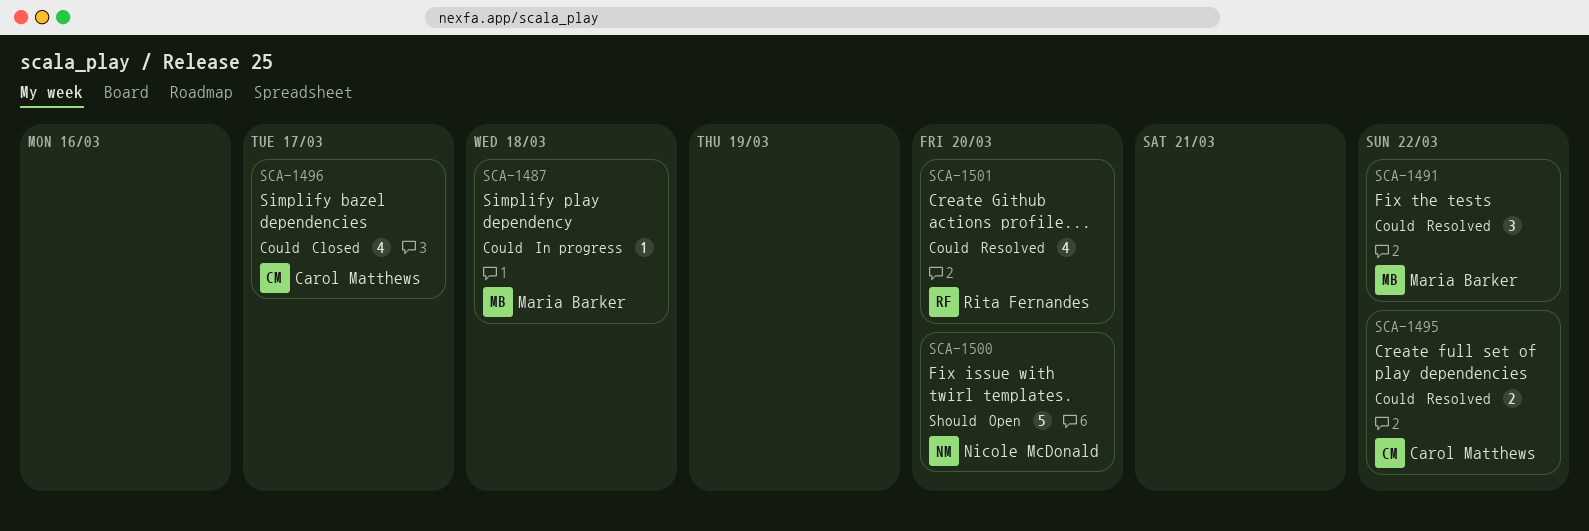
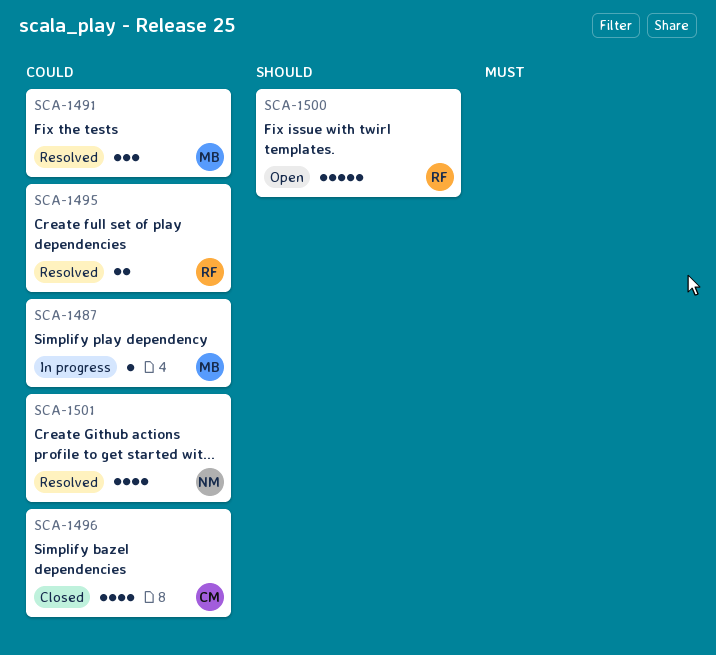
SCA-1495, owner: Carol Matthews -> Rita Fernandes
SCA-1500, owner: Nicole McDonald -> Rita Fernandes
SCA-1501, owner: Rita Fernandes -> Nicole McDonald

